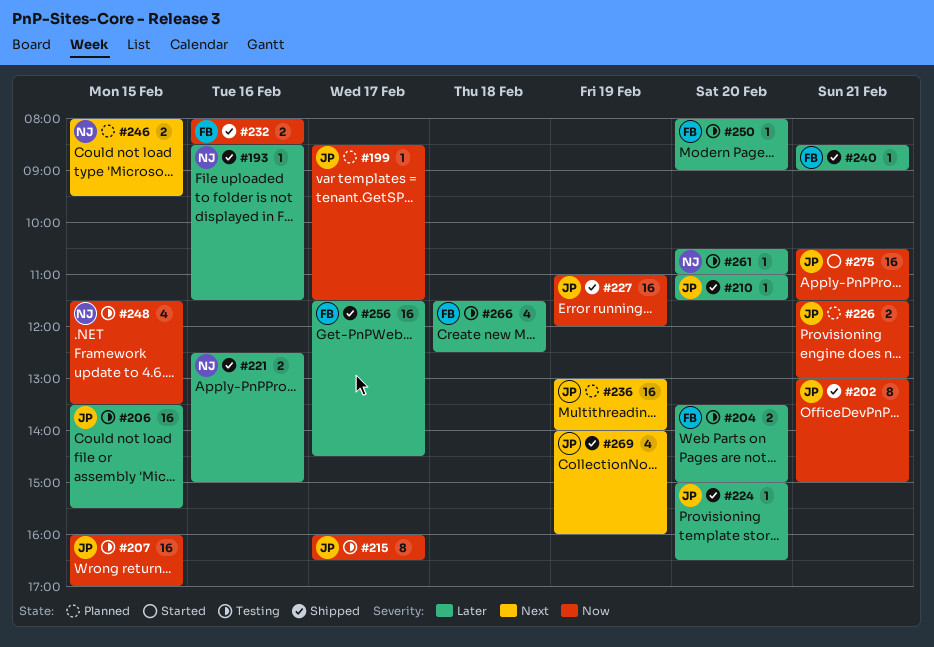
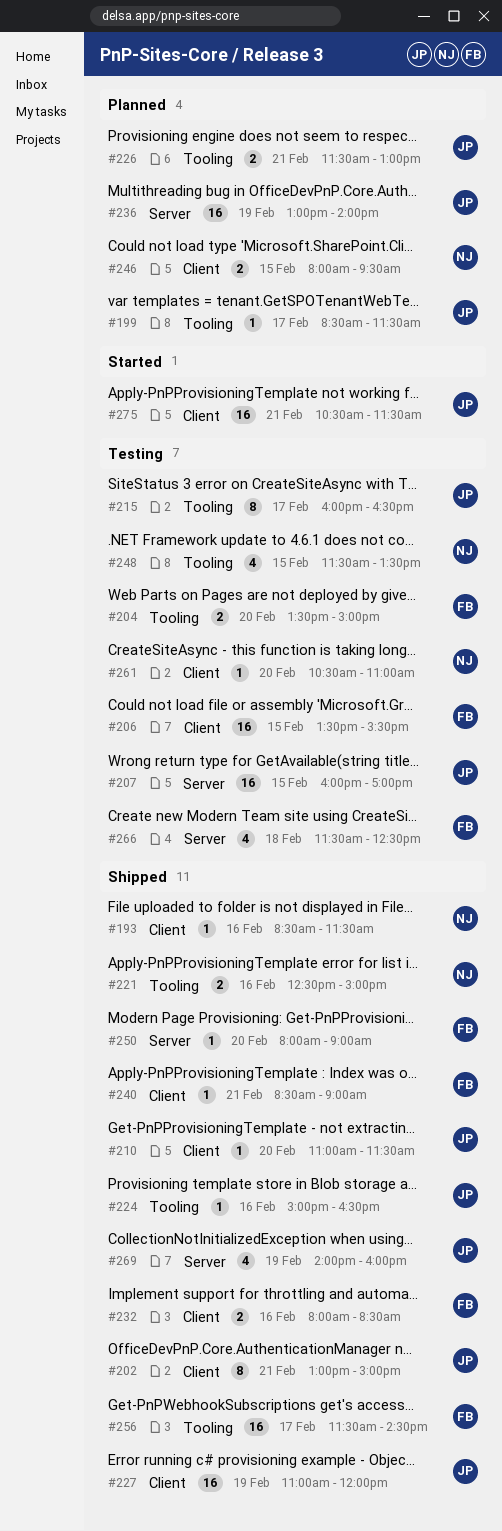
#206, owner: JP -> FB
#224, day: Feb 20 -> Feb 16
#250, status: Testing -> Shipped

